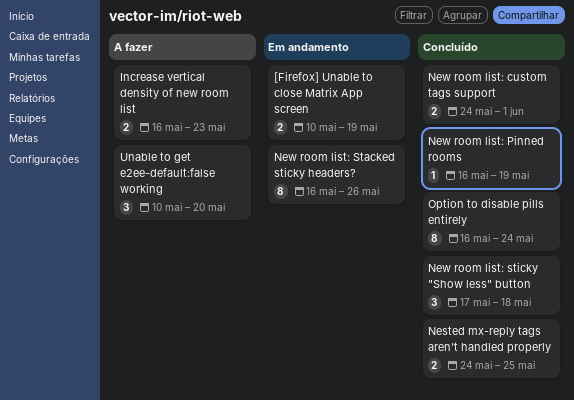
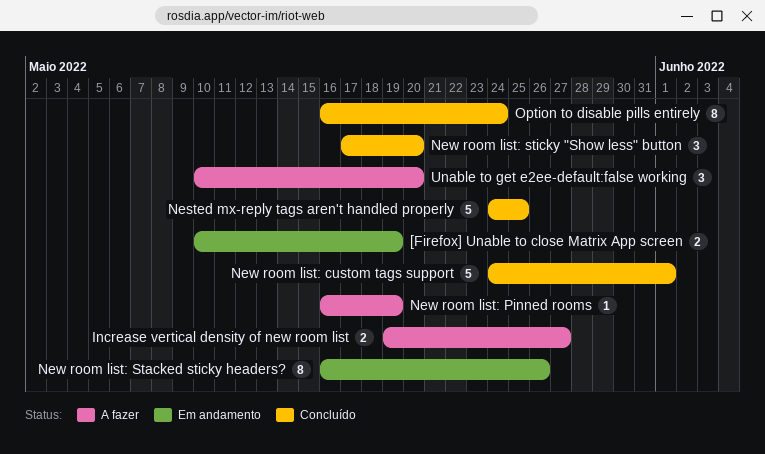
Increase vertical density of new room list, start: May 16 -> May 19
Increase vertical density of new room list, due: May 23 -> May 27
Nested mx-reply tags aren't handled properly, estimate: 2 -> 5
New room list: custom tags support, estimate: 2 -> 5
New room list: Pinned rooms, status: Concluído -> A fazer
New room list: sticky "Show less" button, due: May 18 -> May 20

